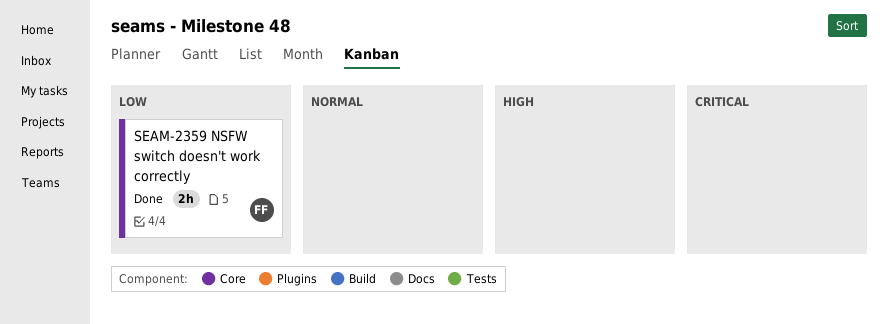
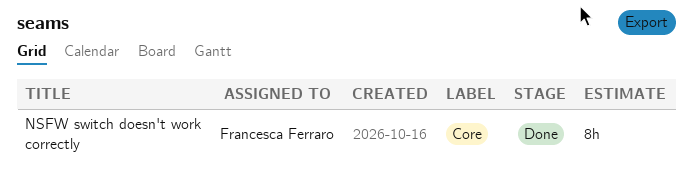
NSFW switch doesn't work correctly, estimate: 2h -> 8h

